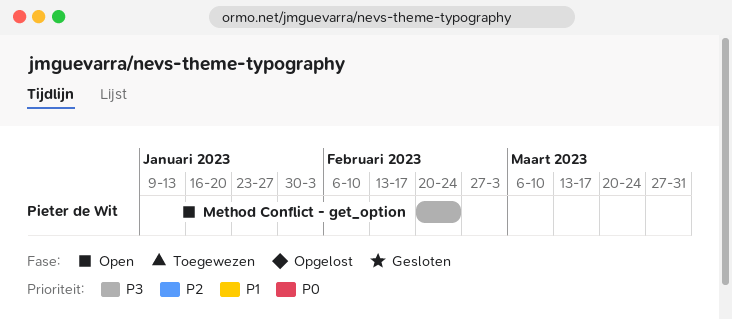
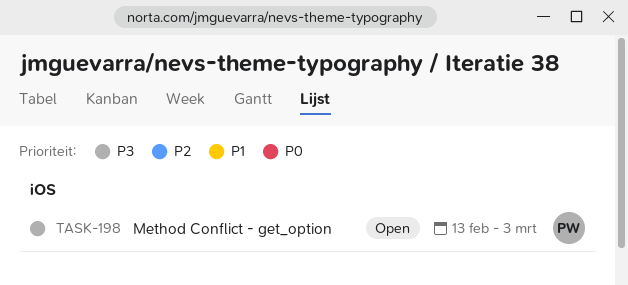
Method Conflict - get_option, start: Feb 20 -> Feb 13
Method Conflict - get_option, due: Feb 24 -> Mar 3

